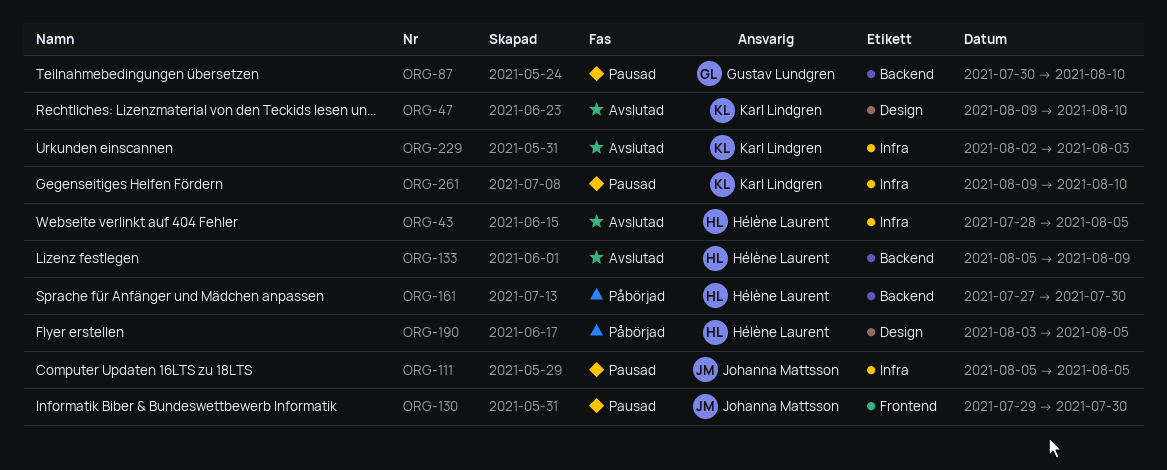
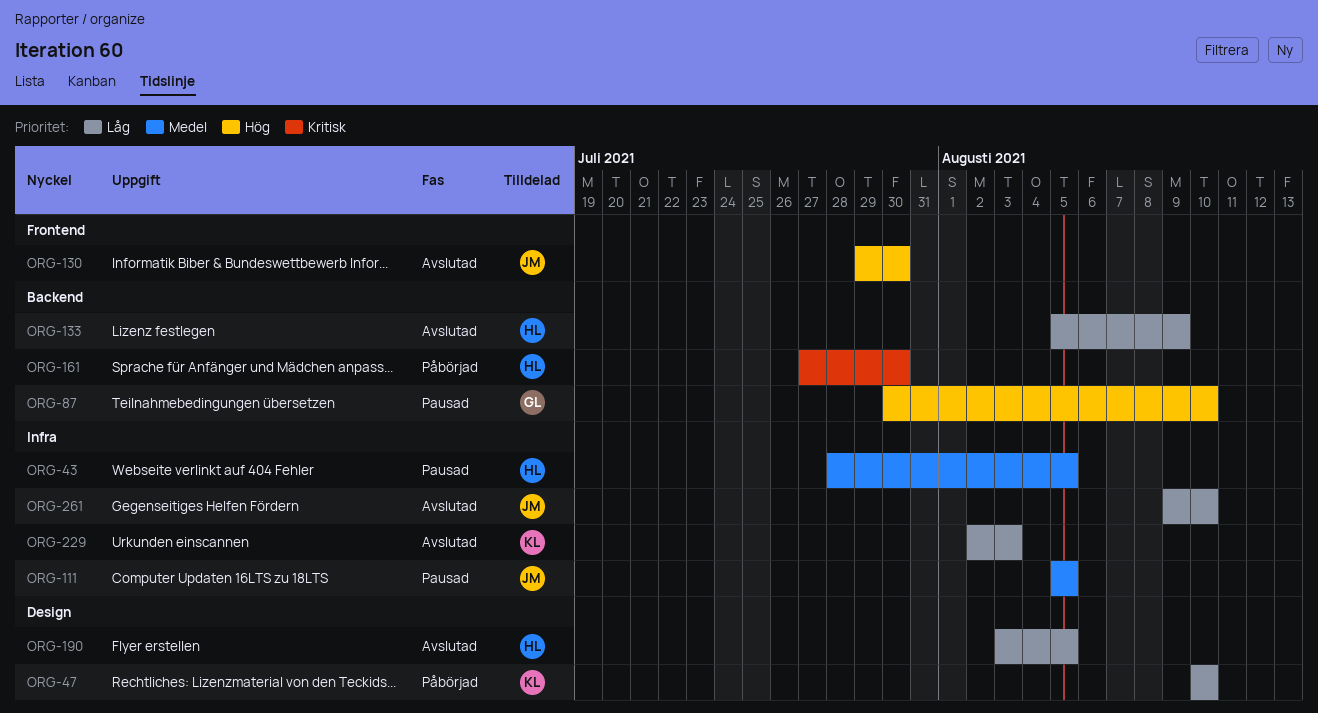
ORG-43, status: Avslutad -> Pausad
ORG-47, status: Avslutad -> Påbörjad
ORG-47, start: Aug 9 -> Aug 10
ORG-130, status: Pausad -> Avslutad
ORG-190, status: Påbörjad -> Avslutad
ORG-261, status: Pausad -> Avslutad
ORG-261, owner: Karl Lindgren -> Johanna Mattsson

